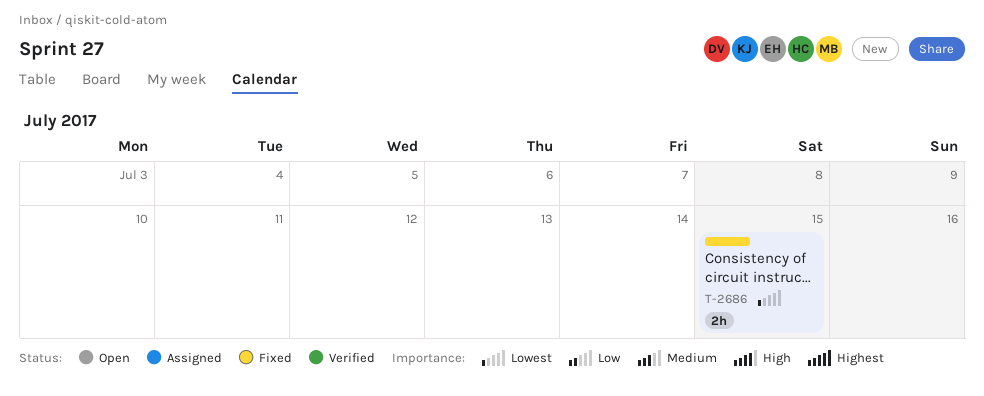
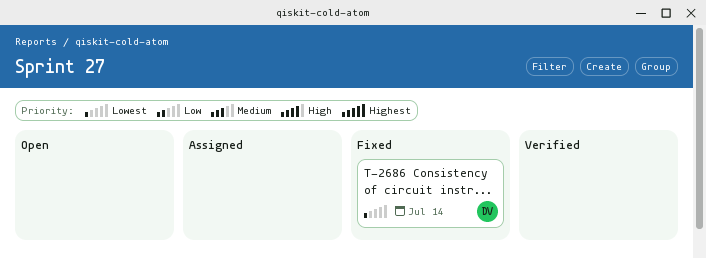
T-2686, due: Jul 15 -> Jul 14

